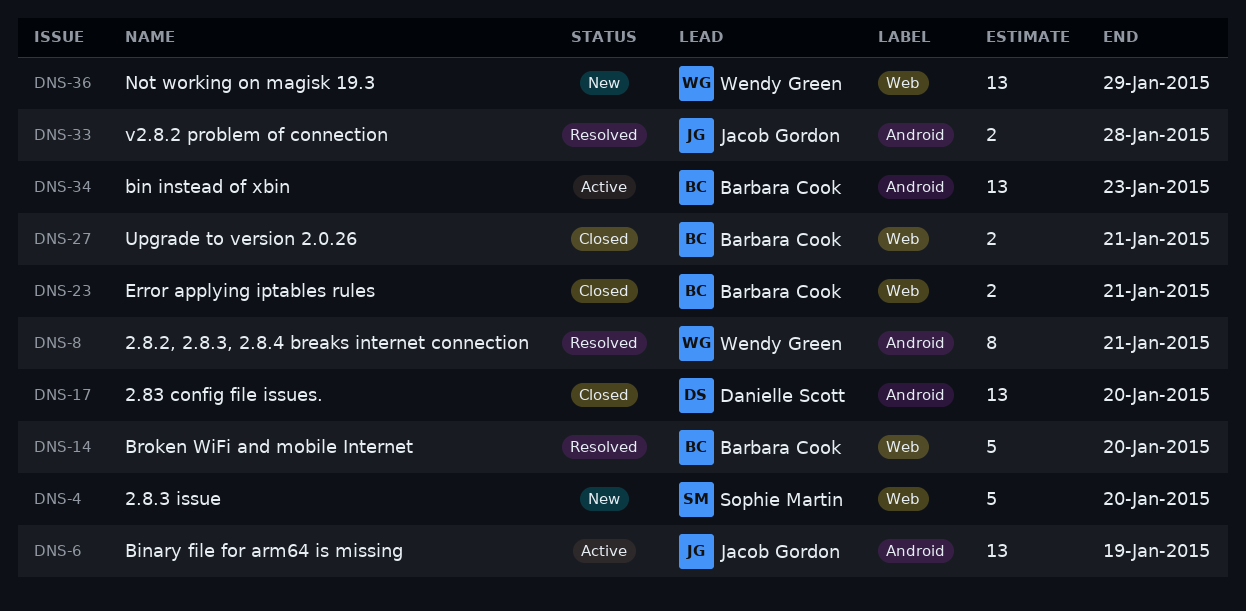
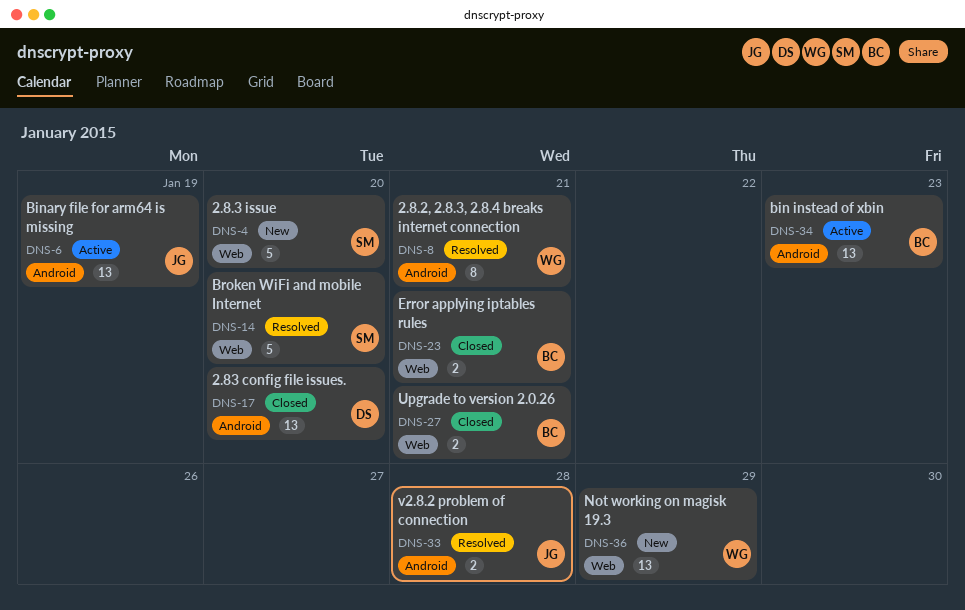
DNS-14, owner: Barbara Cook -> Sophie Martin

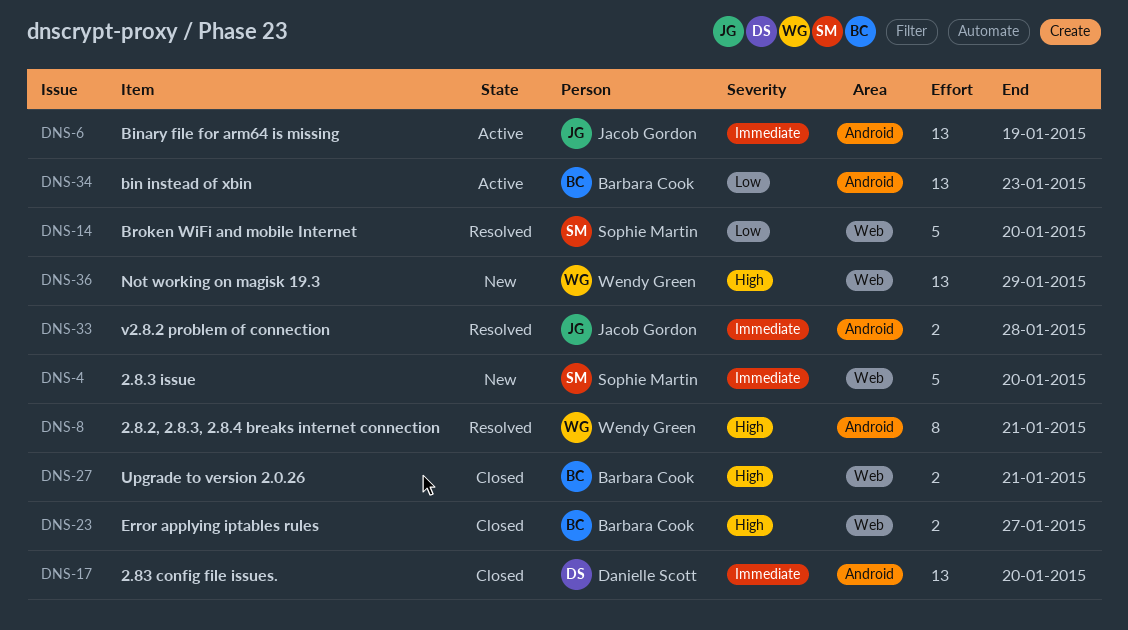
DNS-23, due: Jan 21 -> Jan 27

